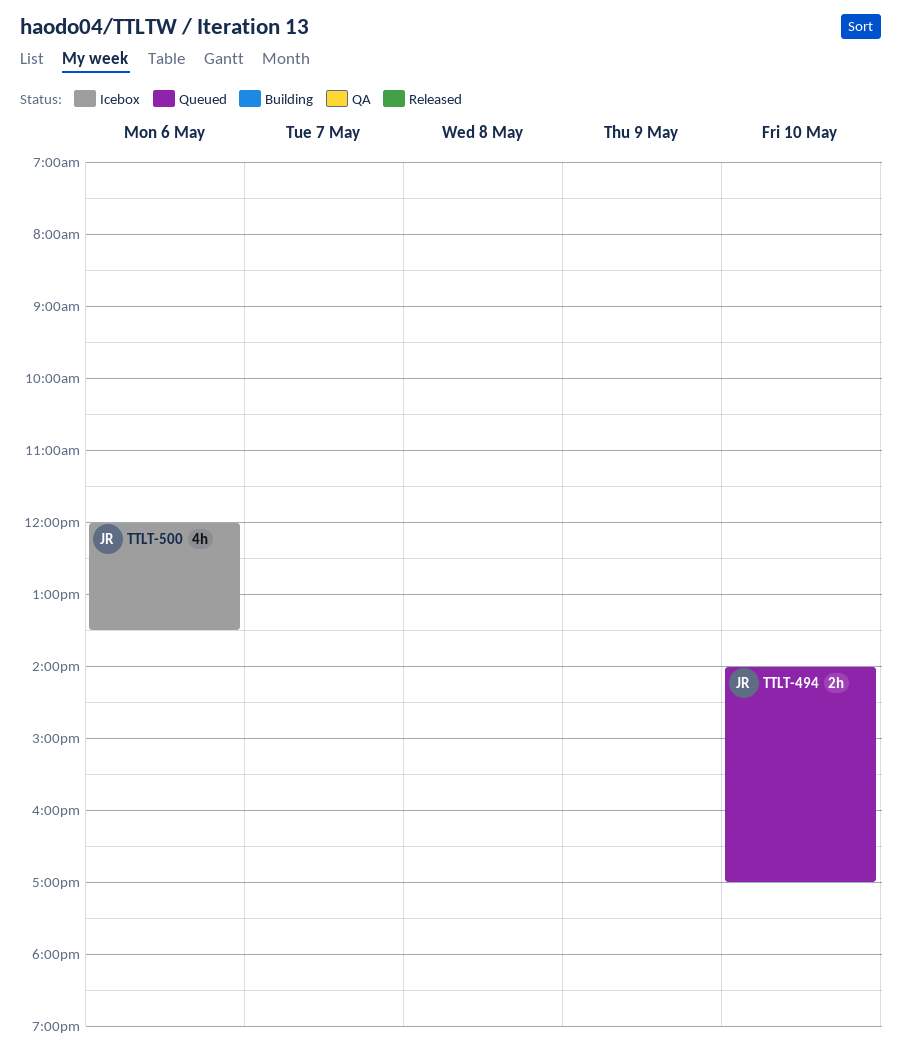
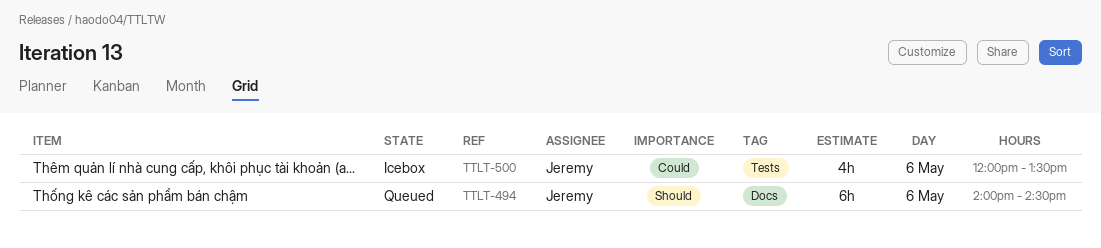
TTLT-494, estimate: 2h -> 6h
TTLT-494, day: May 10 -> May 6
TTLT-494, ends: 17:00 -> 14:30

